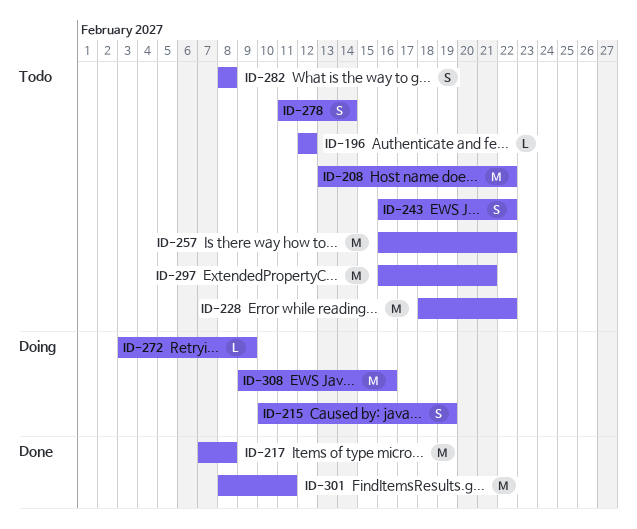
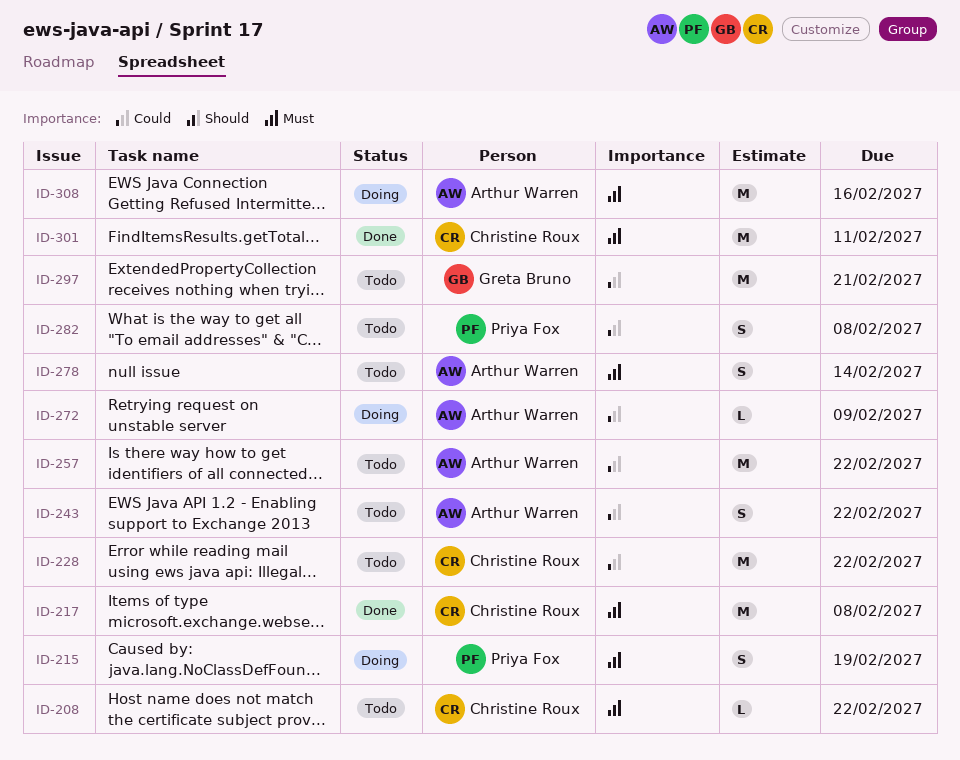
ID-196: present -> none
ID-208, estimate: M -> L

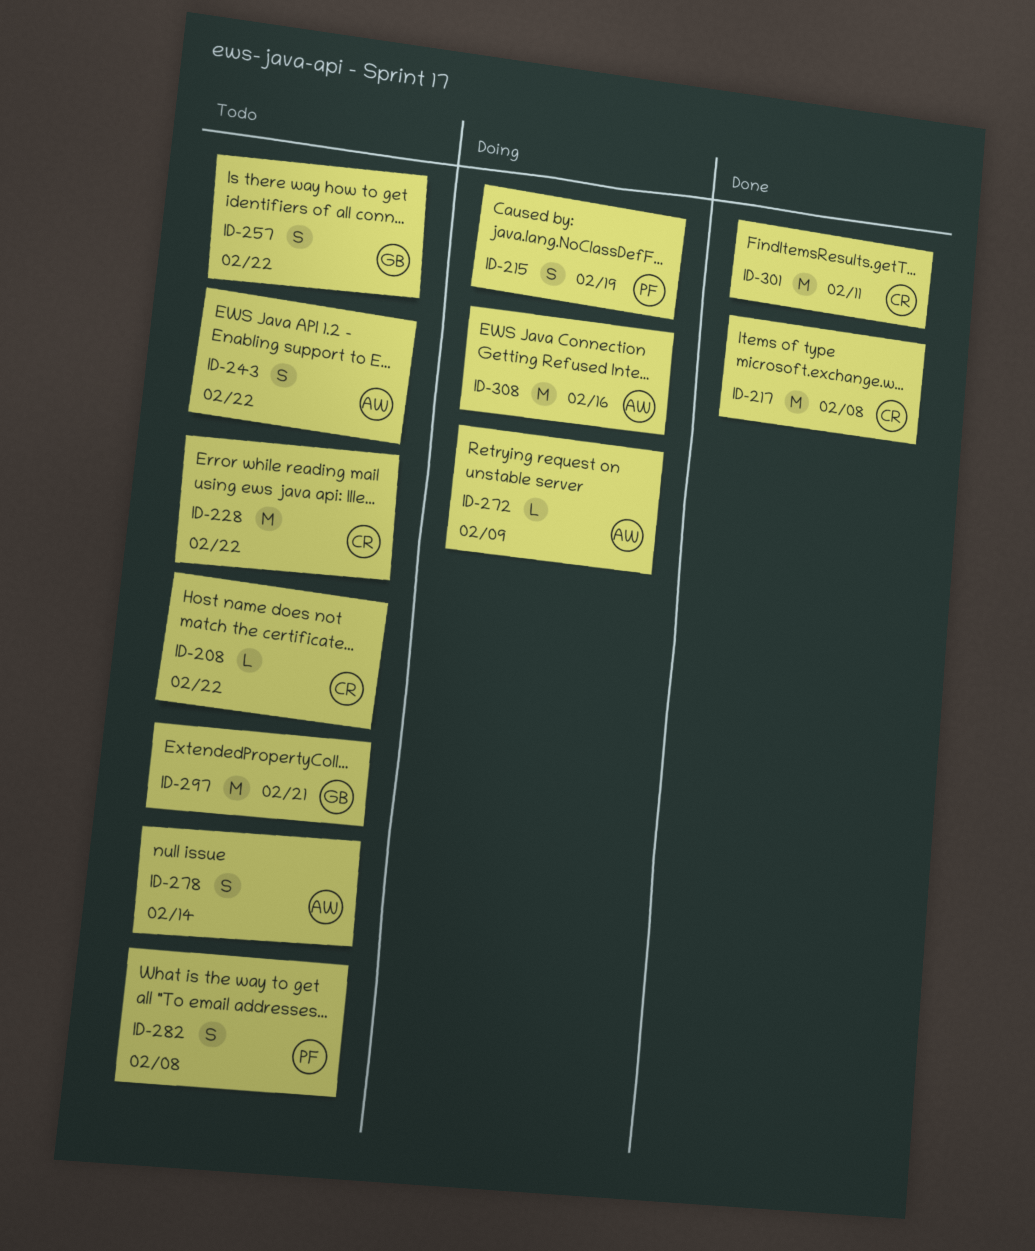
ID-257, owner: Arthur Warren -> Greta Bruno
ID-257, estimate: M -> S

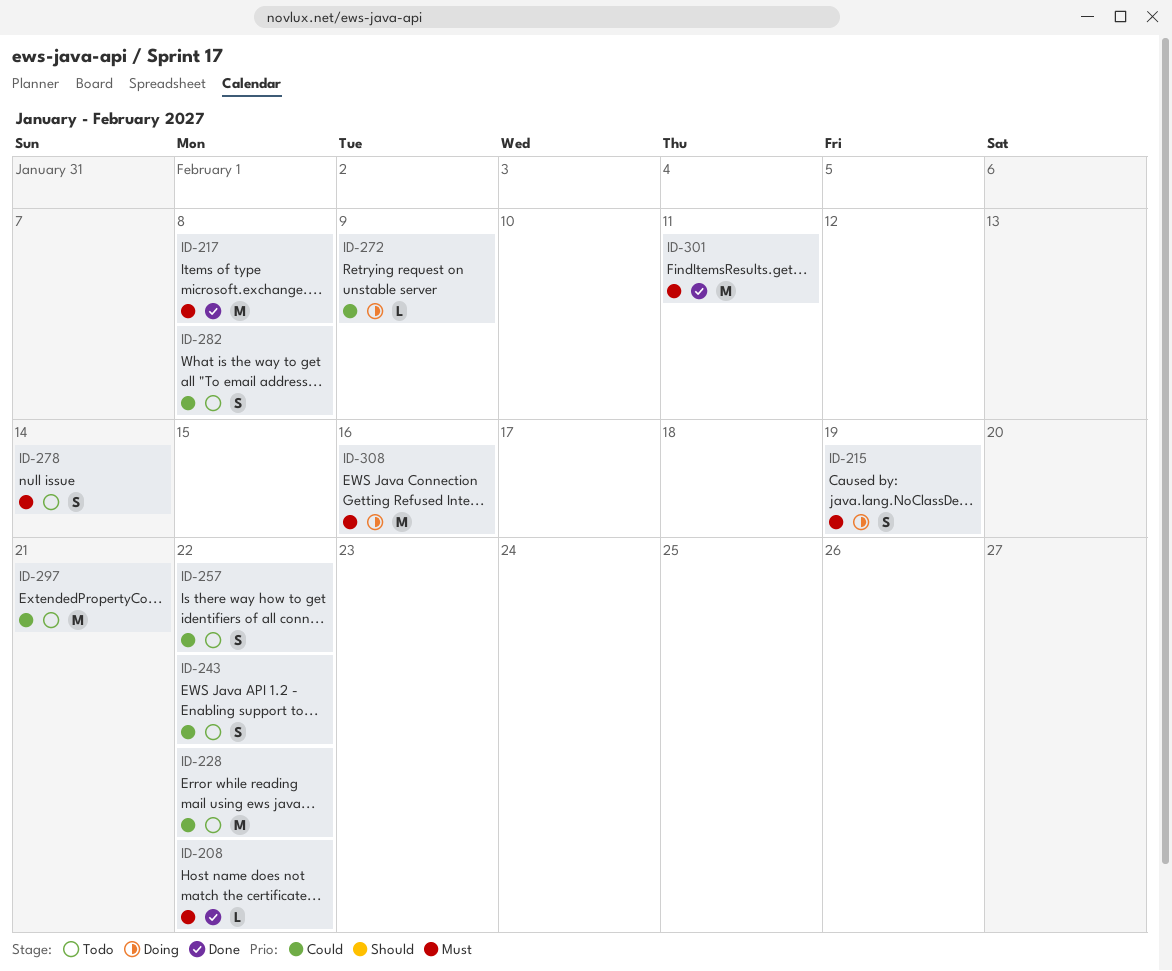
ID-208, status: Todo -> Done

